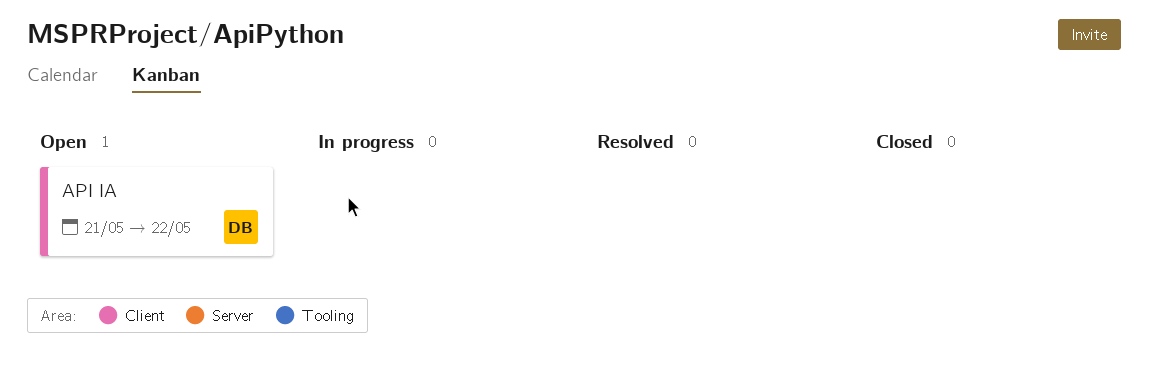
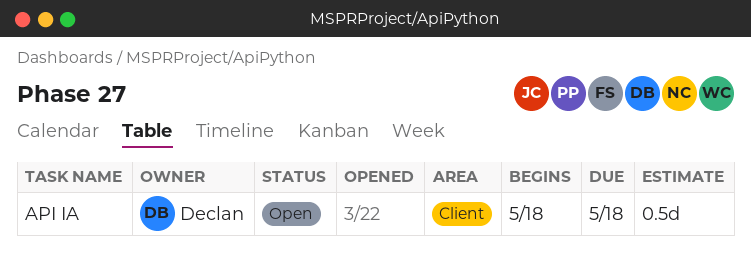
API IA, start: May 21 -> May 18
API IA, due: May 22 -> May 18

